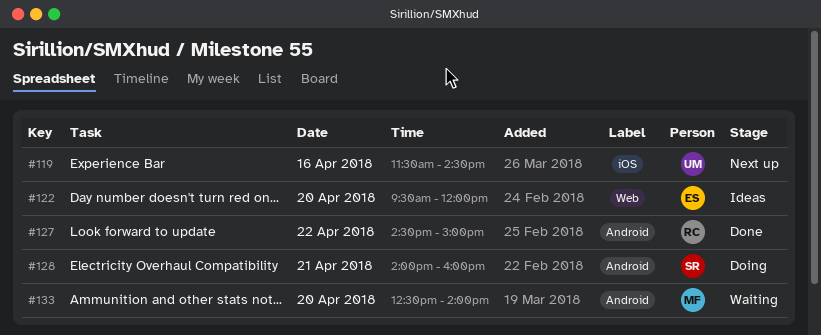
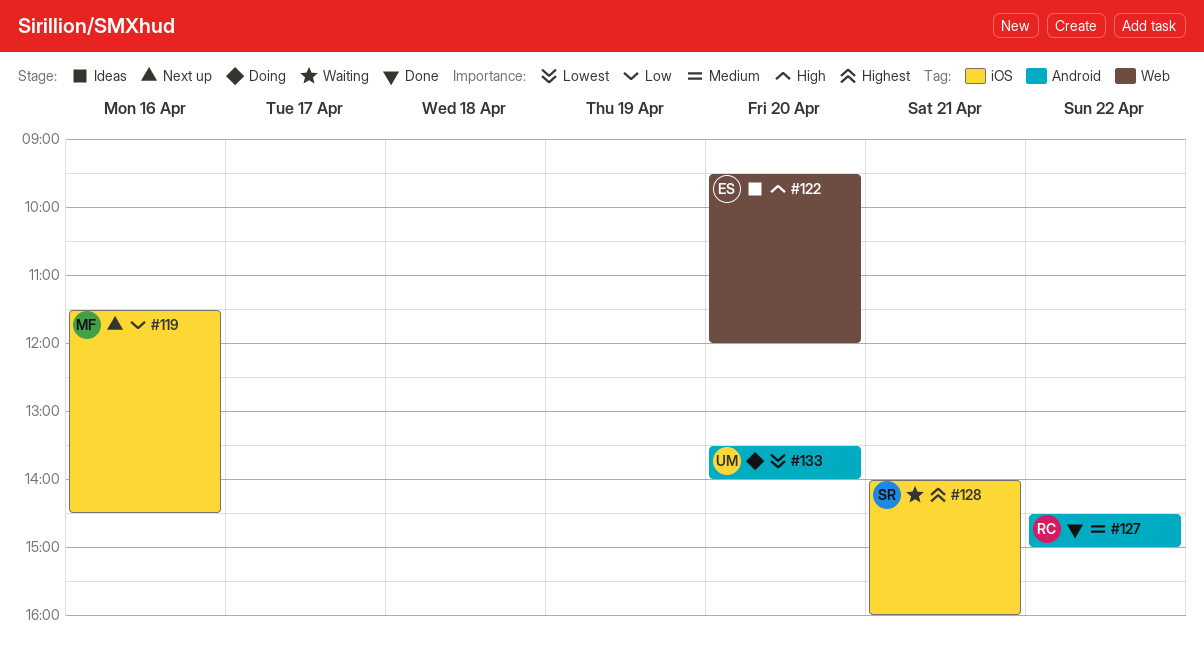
#119, owner: UM -> MF
#128, status: Doing -> Waiting
#128, label: Android -> iOS
#133, status: Waiting -> Doing
#133, owner: MF -> UM
#133, begins: 12:30 -> 13:30

